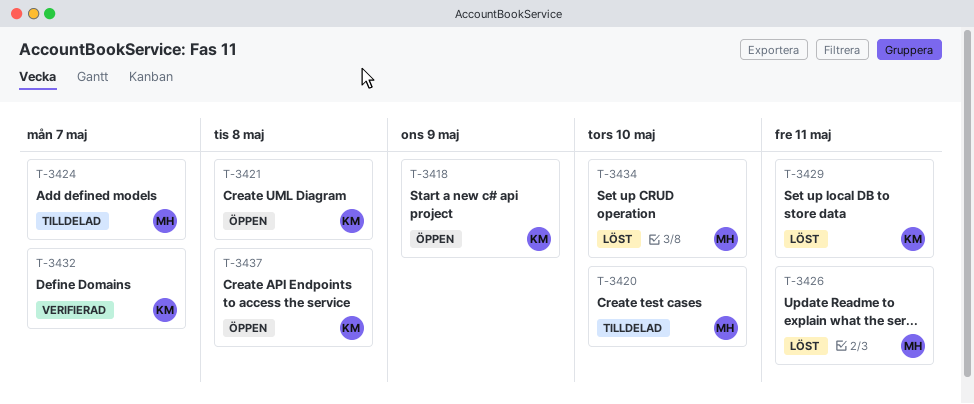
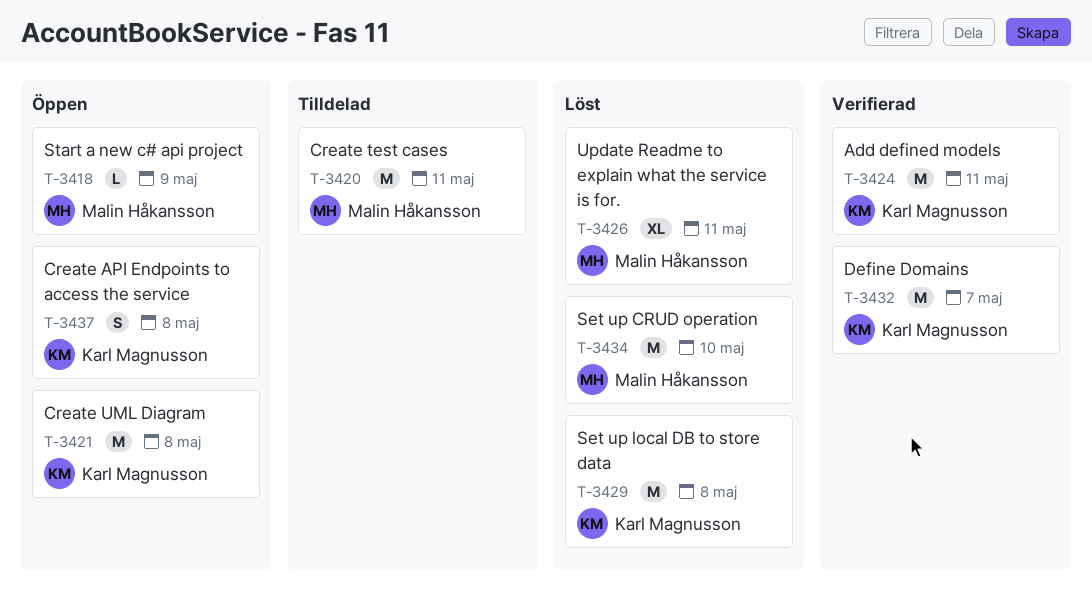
T-3418, owner: Karl Magnusson -> Malin Håkansson
T-3420, due: May 10 -> May 11
T-3424, status: Tilldelad -> Verifierad
T-3424, owner: Malin Håkansson -> Karl Magnusson
T-3424, due: May 7 -> May 11
T-3429, due: May 11 -> May 8

